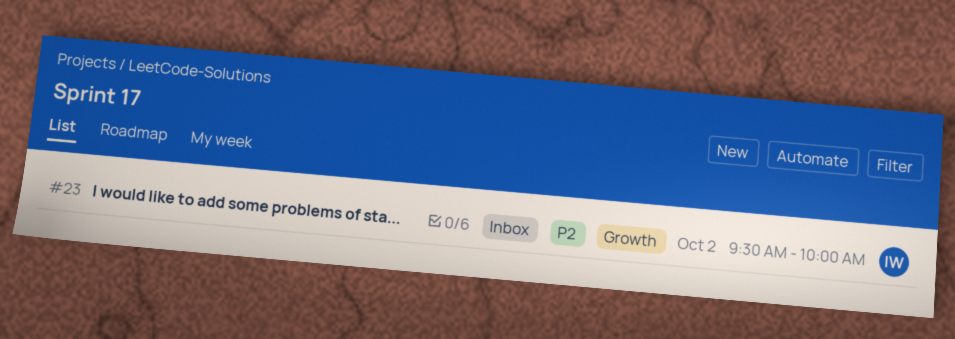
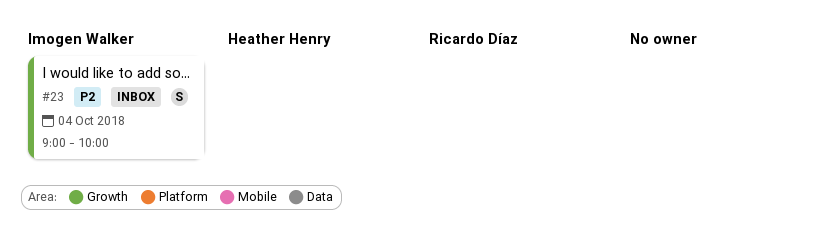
#23, day: Oct 2 -> Oct 4
#23, begins: 09:30 -> 09:00

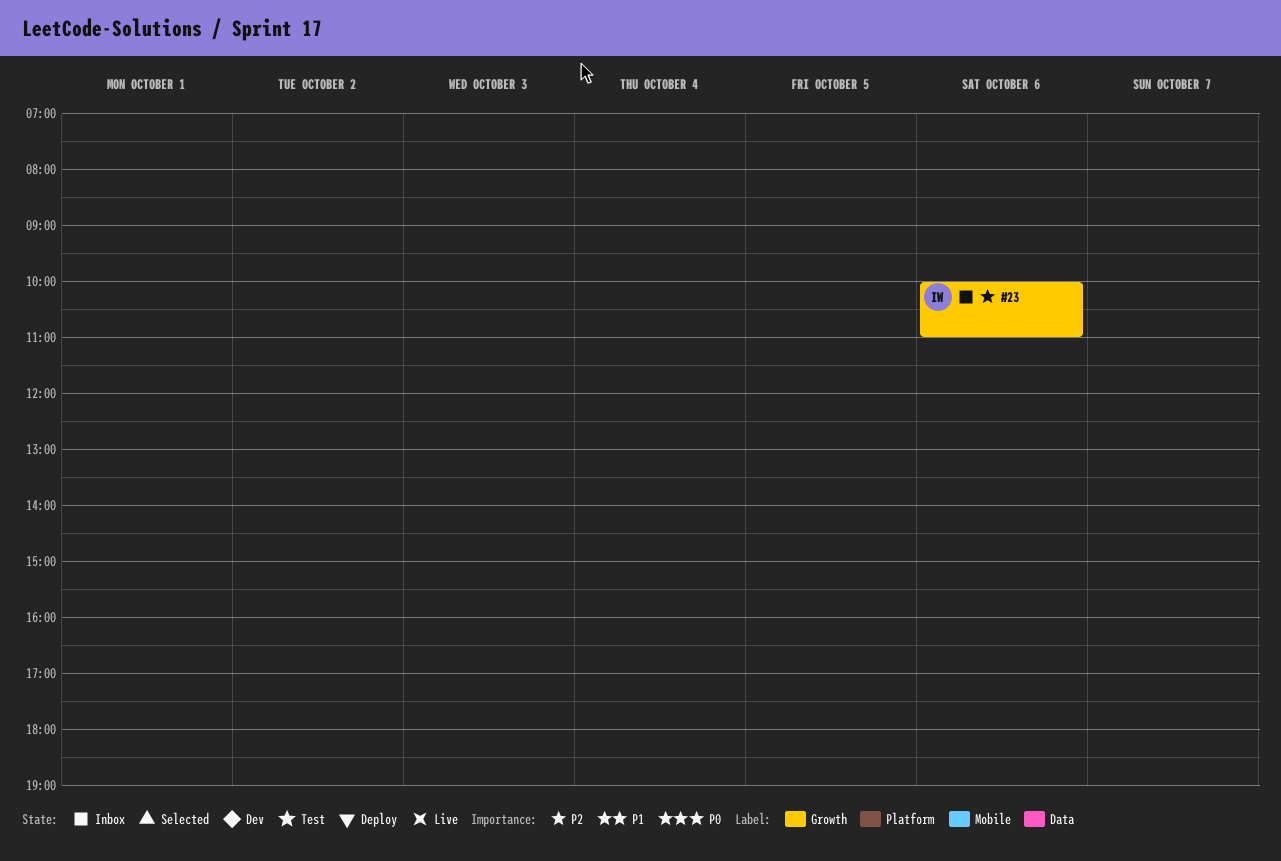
#23, day: Oct 4 -> Oct 6
#23, begins: 09:00 -> 10:00
#23, ends: 10:00 -> 11:00

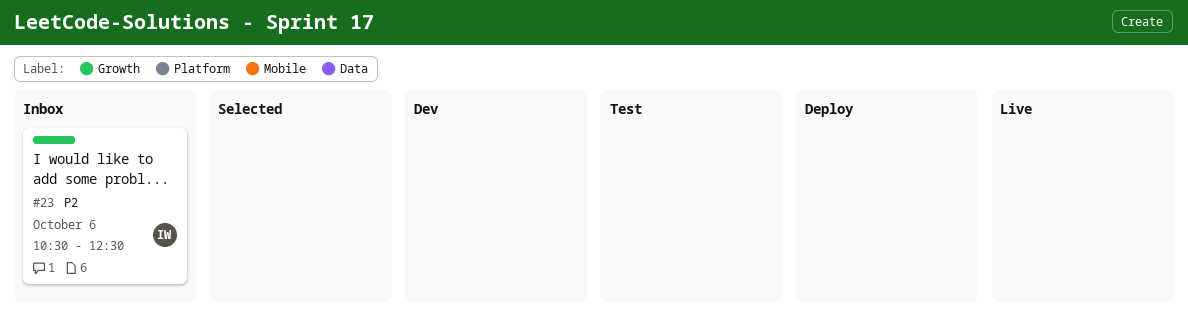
#23, begins: 10:00 -> 10:30
#23, ends: 11:00 -> 12:30

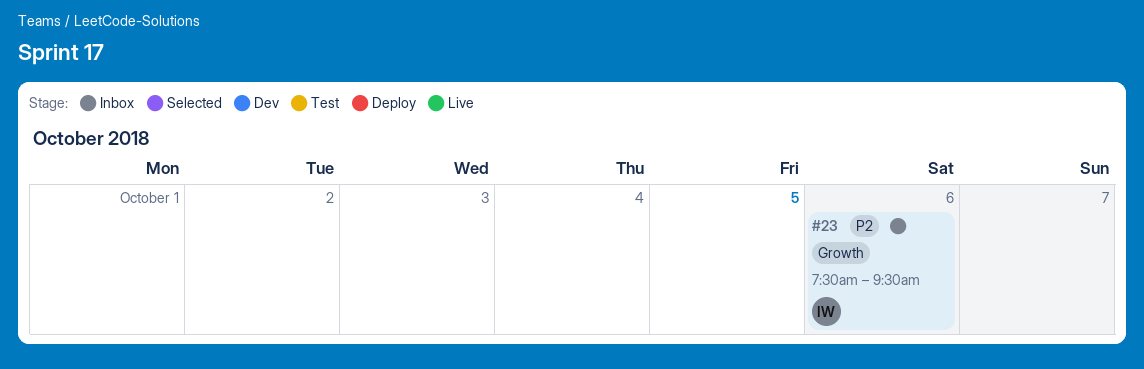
#23, begins: 10:30 -> 07:30
#23, ends: 12:30 -> 09:30

